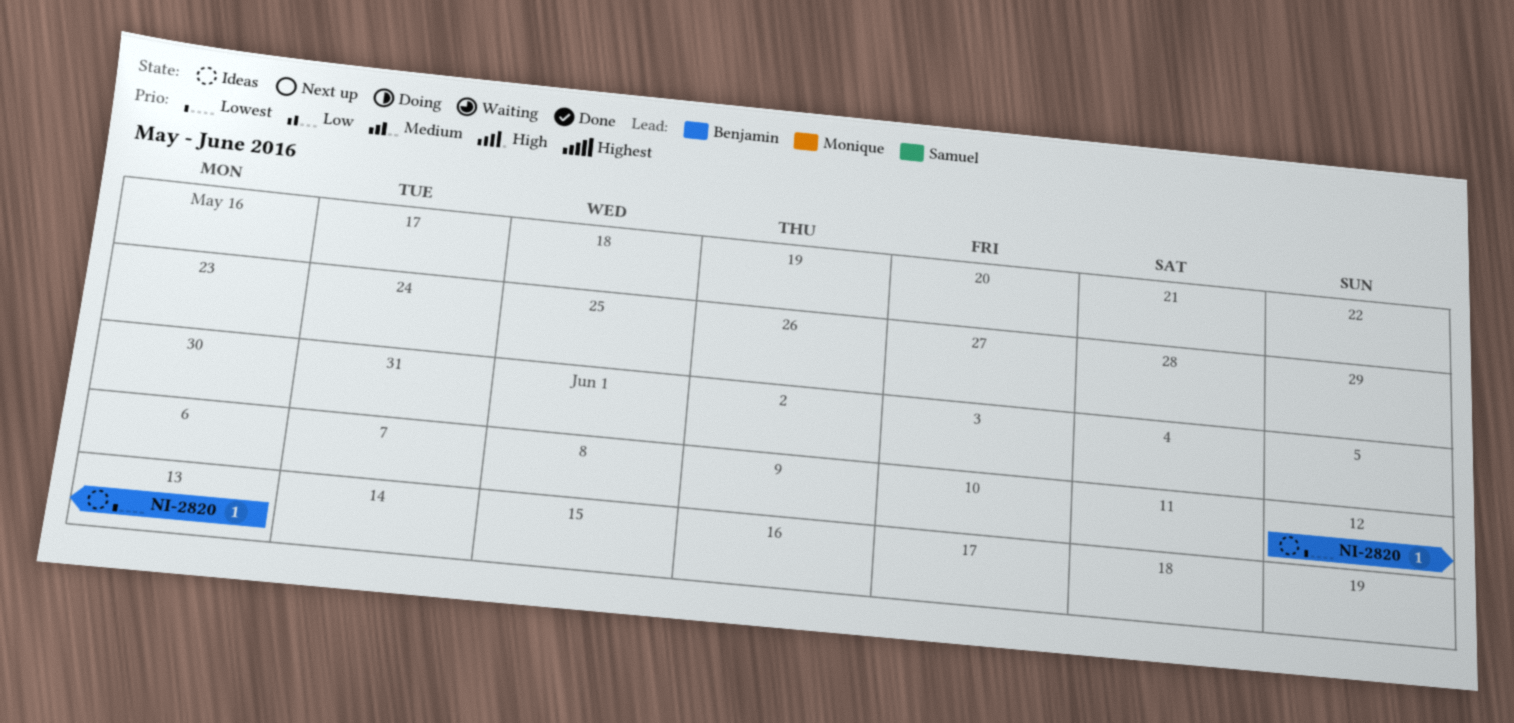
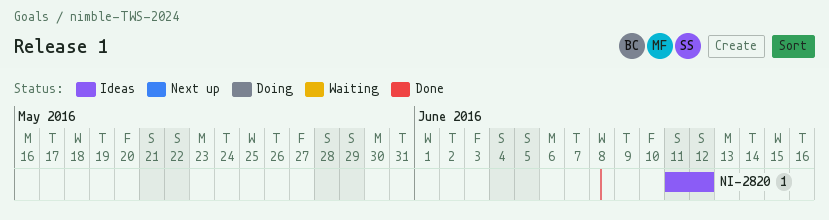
NI-2820, start: Jun 12 -> Jun 11
NI-2820, due: Jun 13 -> Jun 12

